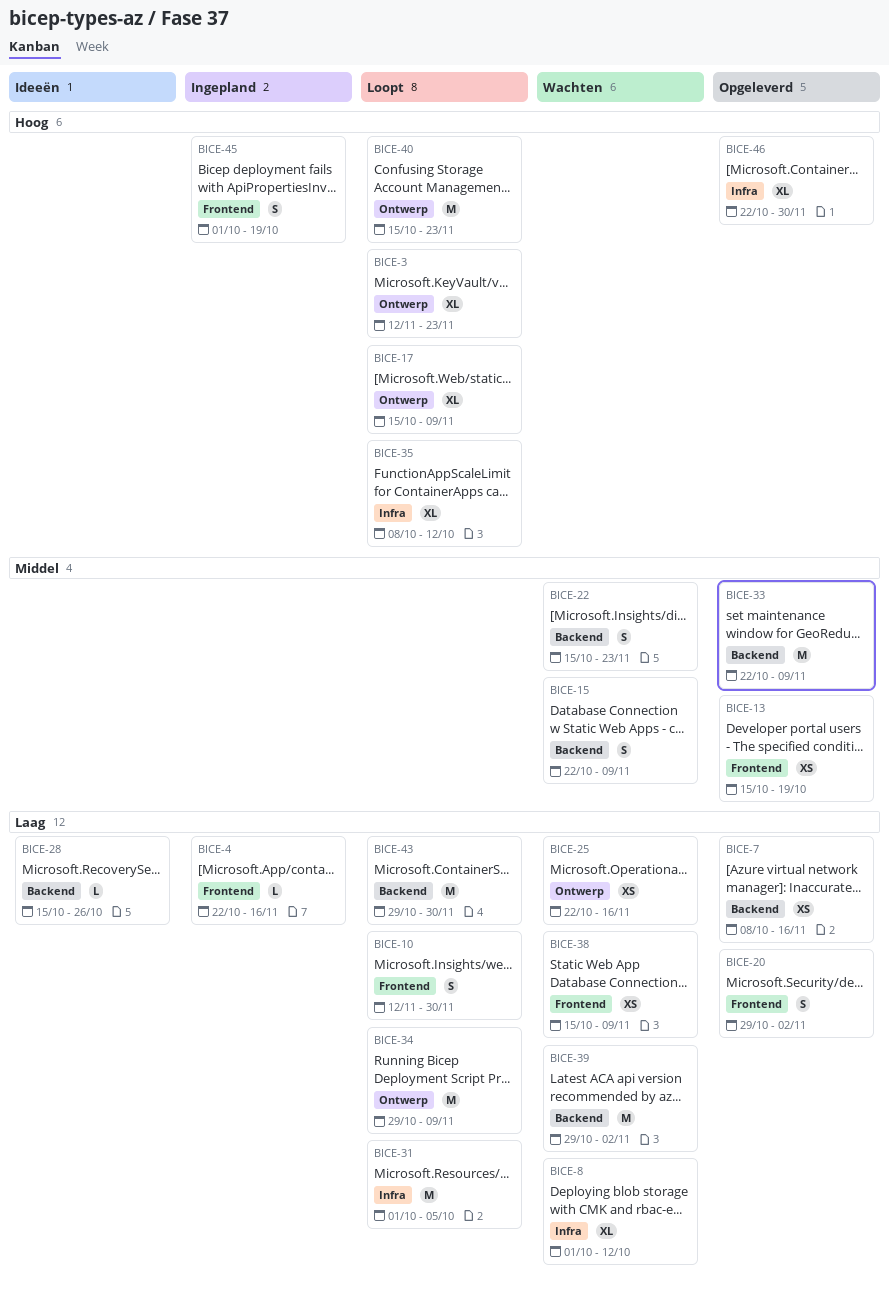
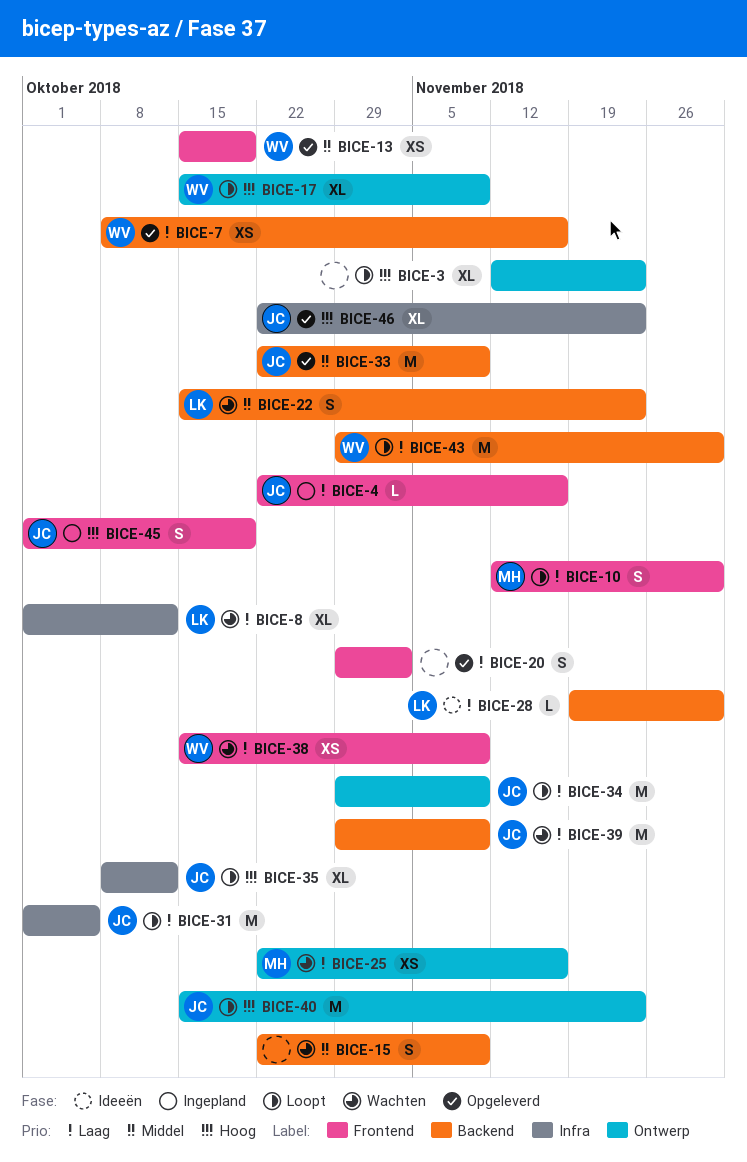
BICE-28, start: Oct 15 -> Nov 19
BICE-28, due: Oct 26 -> Nov 30
BICE-39, due: Nov 2 -> Nov 9
BICE-46, due: Nov 30 -> Nov 23

